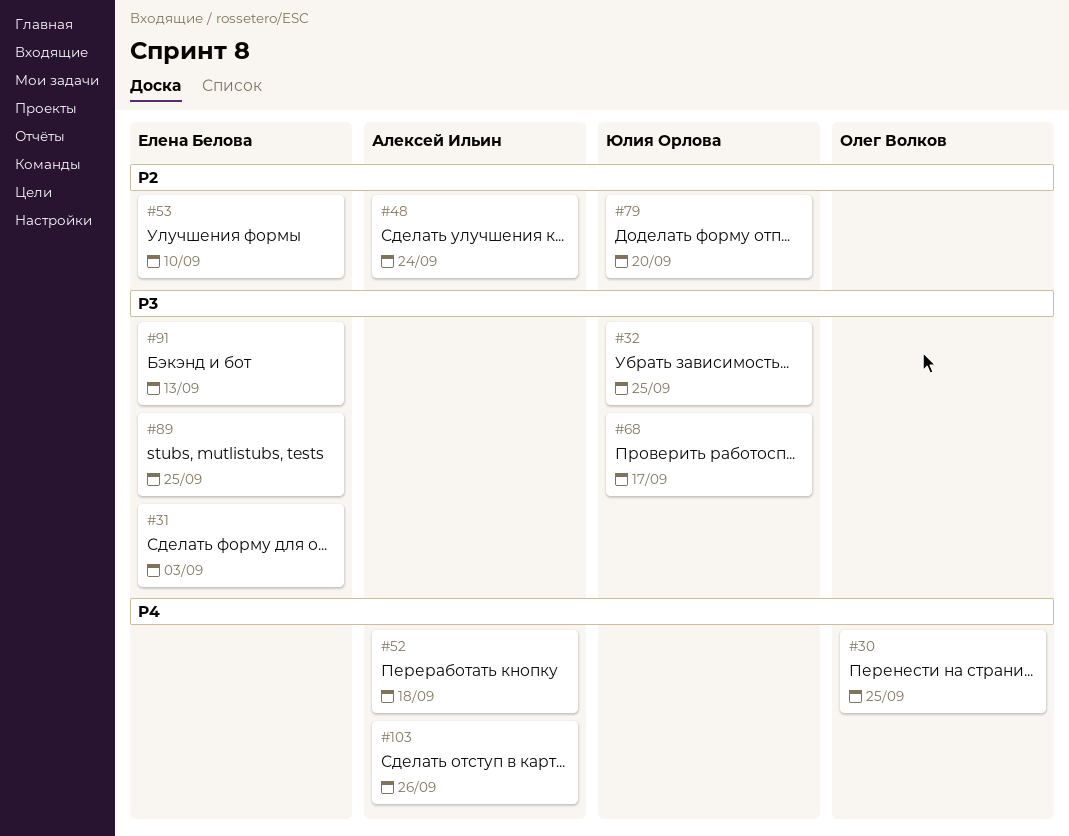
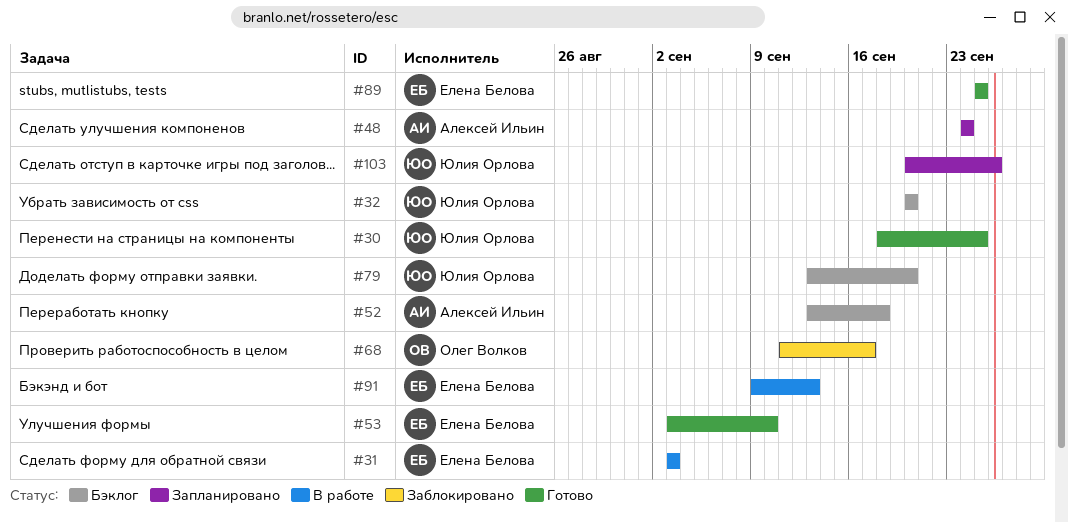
#30, owner: Олег Волков -> Юлия Орлова
#32, due: Sep 25 -> Sep 20
#68, owner: Юлия Орлова -> Олег Волков
#103, owner: Алексей Ильин -> Юлия Орлова

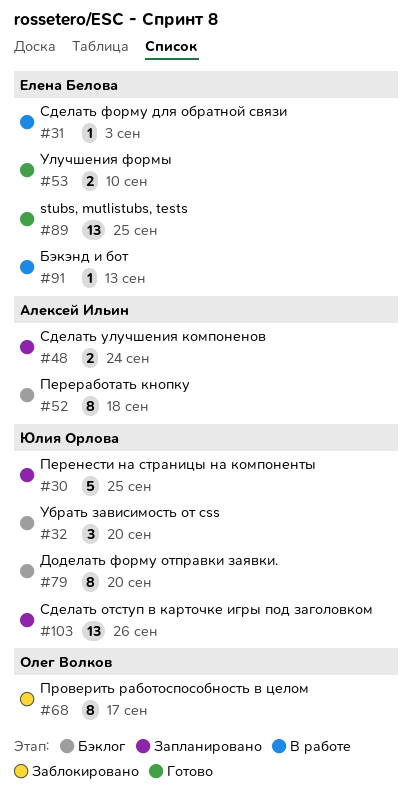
#30, status: Готово -> Запланировано

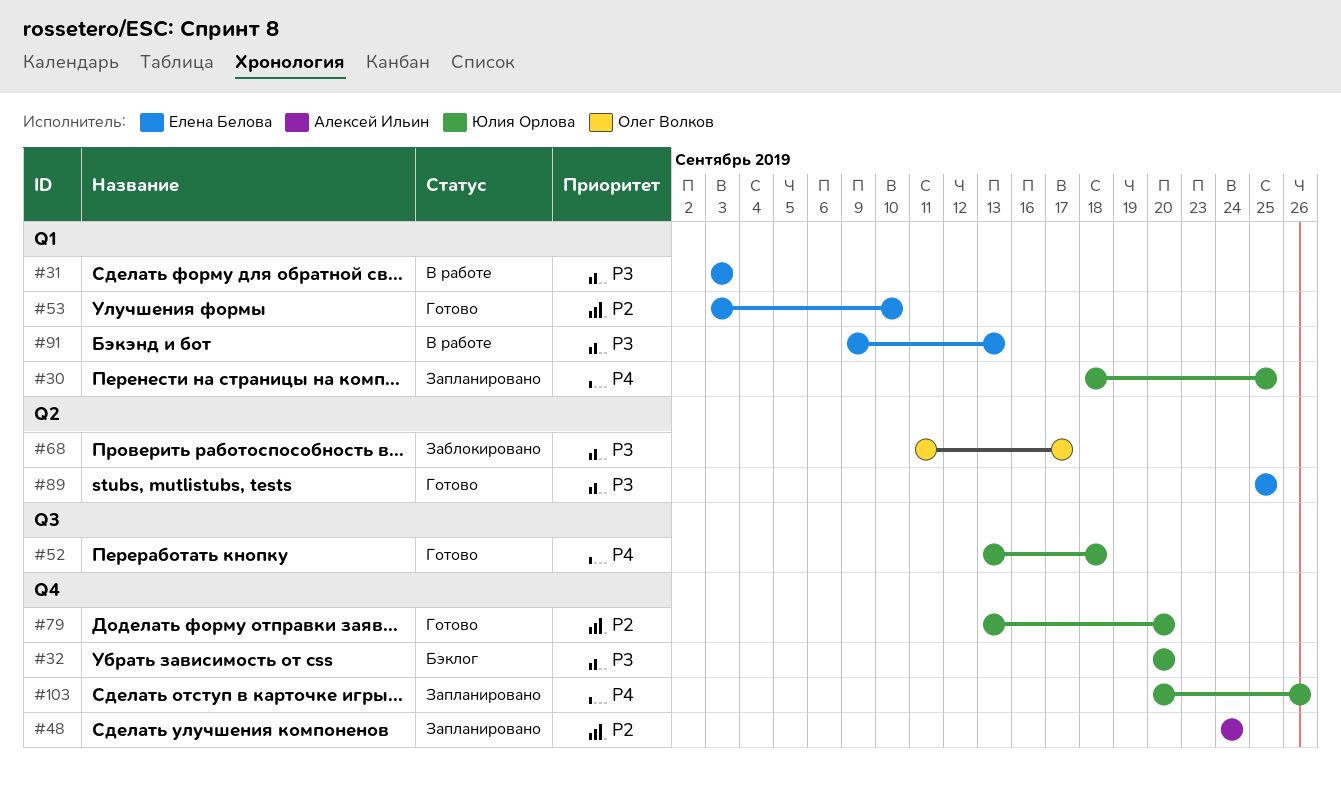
#52, status: Бэклог -> Готово
#52, owner: Алексей Ильин -> Юлия Орлова
#79, status: Бэклог -> Готово

